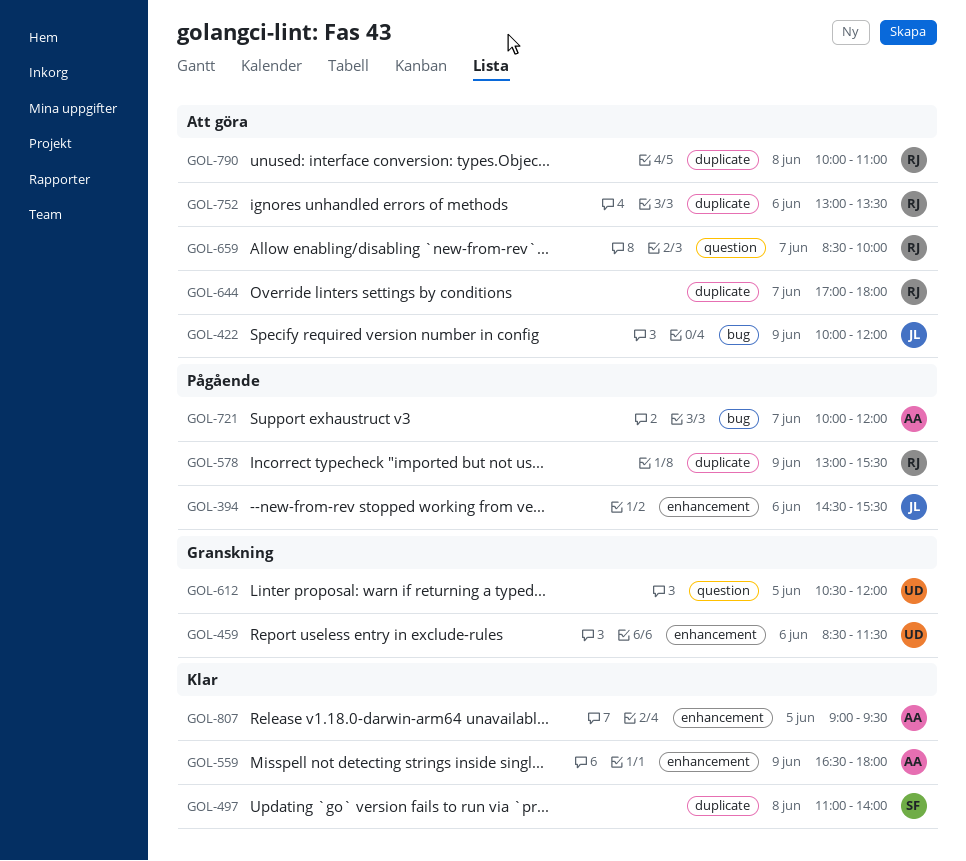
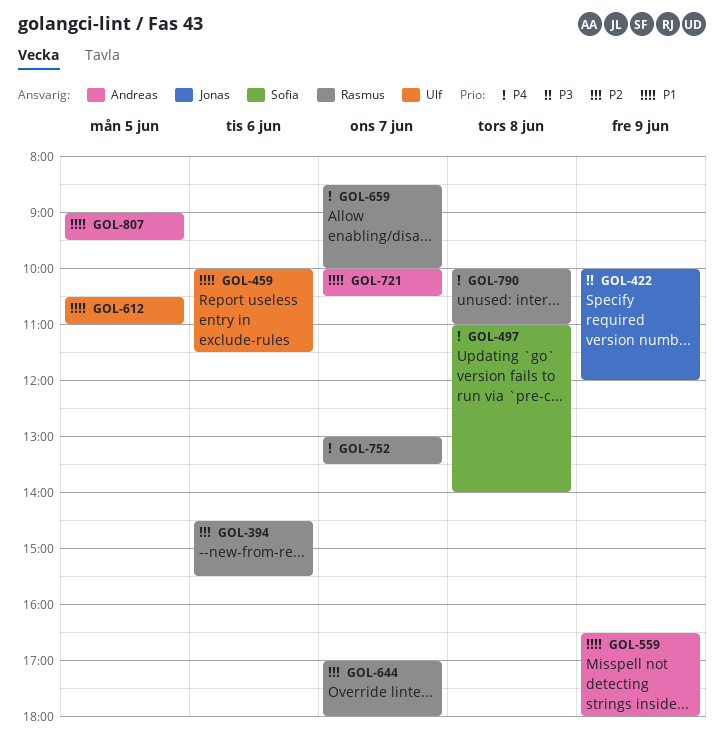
GOL-394, owner: Jonas -> Rasmus
GOL-459, begins: 08:30 -> 10:00
GOL-578: present -> none
GOL-612, ends: 12:00 -> 11:00
GOL-721, ends: 12:00 -> 10:30
GOL-752, day: Jun 6 -> Jun 7

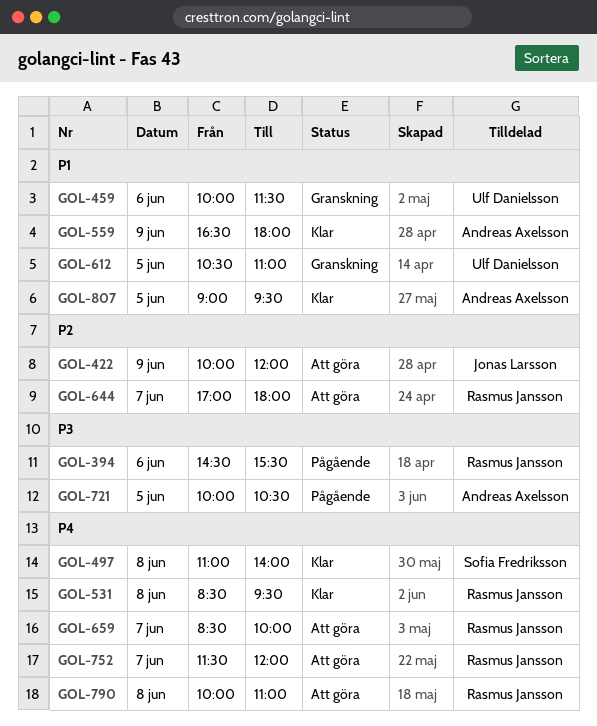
GOL-394, priority: P2 -> P3
GOL-422, priority: P3 -> P2
GOL-531: none -> present
GOL-721, priority: P1 -> P3
GOL-721, day: Jun 7 -> Jun 5
GOL-752, begins: 13:00 -> 11:30
GOL-752, ends: 13:30 -> 12:00

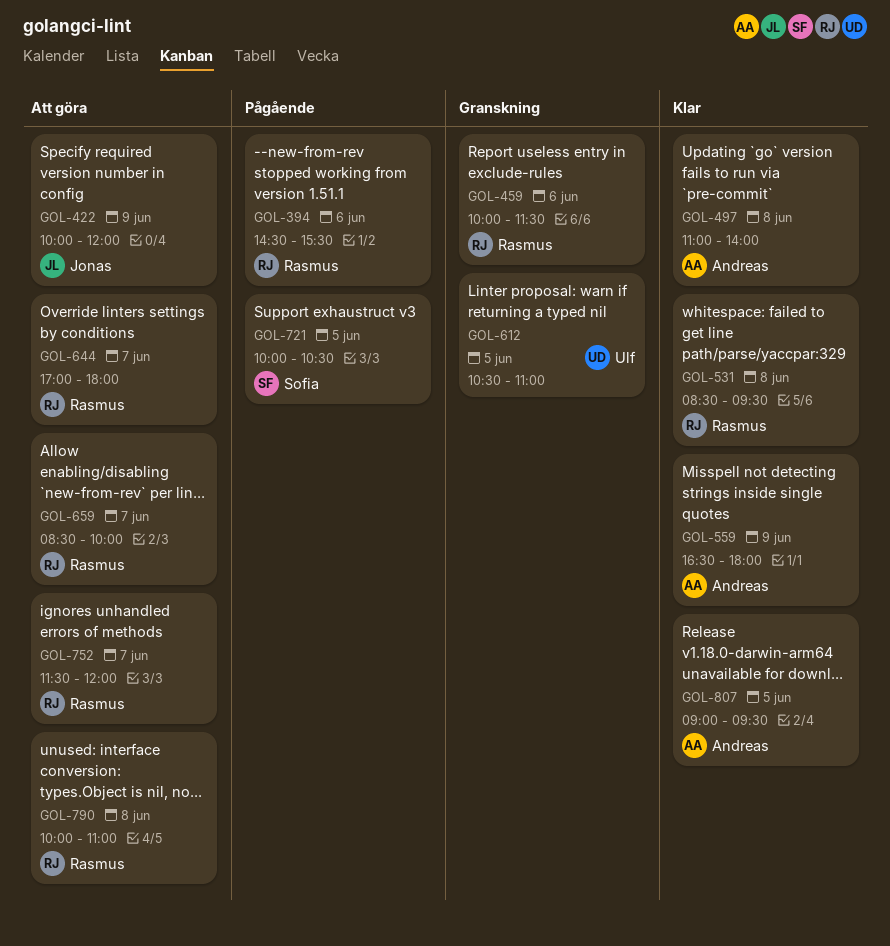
GOL-459, owner: Ulf Danielsson -> Rasmus Jansson
GOL-497, owner: Sofia Fredriksson -> Andreas Axelsson
GOL-721, owner: Andreas Axelsson -> Sofia Fredriksson

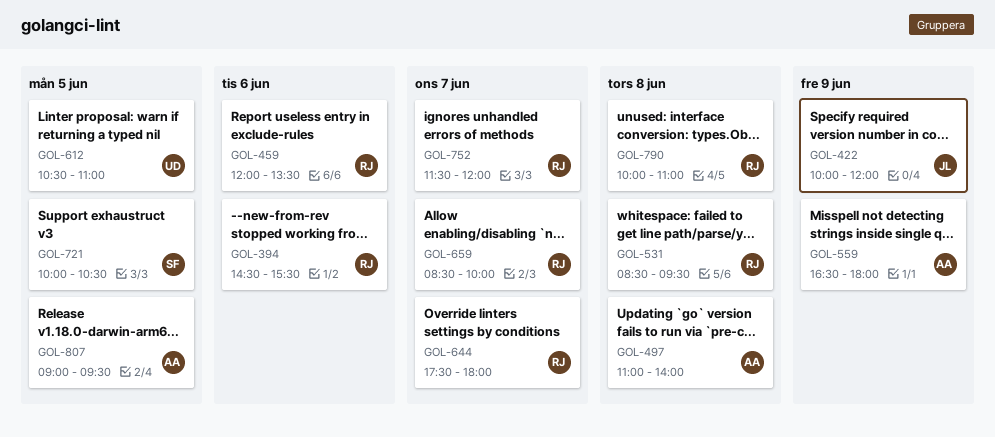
GOL-459, begins: 10:00 -> 12:00
GOL-459, ends: 11:30 -> 13:30
GOL-644, begins: 17:00 -> 17:30

